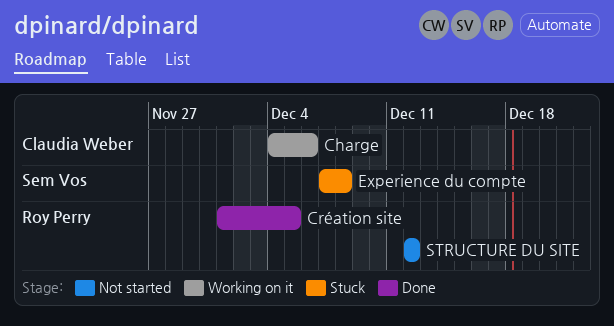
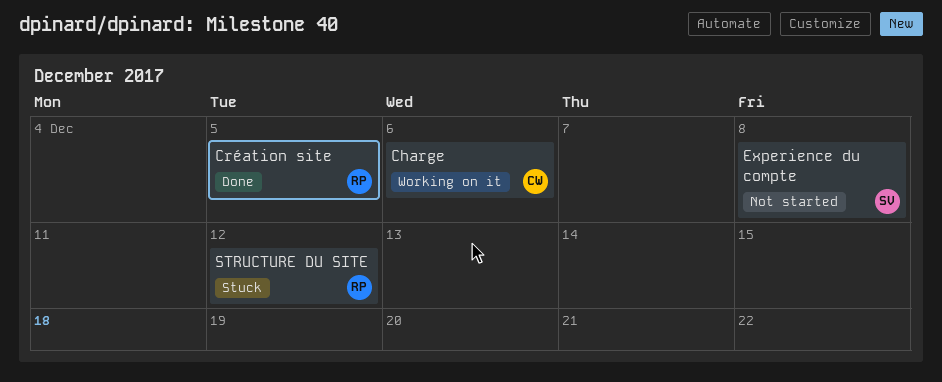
Experience du compte, status: Stuck -> Not started
STRUCTURE DU SITE, status: Not started -> Stuck

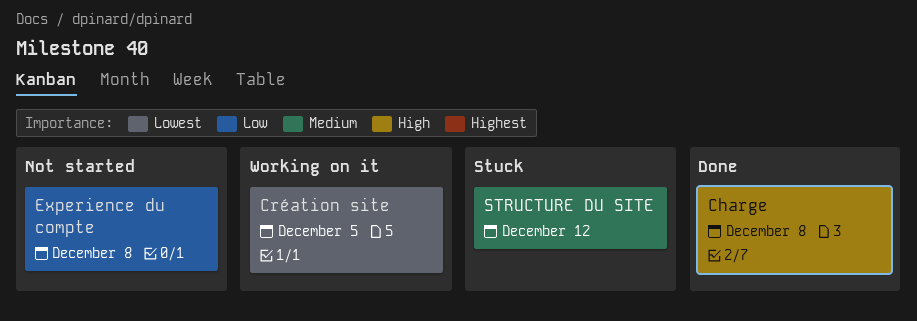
Charge, status: Working on it -> Done
Charge, due: Dec 6 -> Dec 8
Création site, status: Done -> Working on it

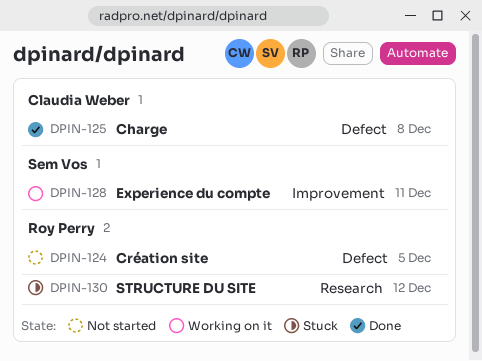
Création site, status: Working on it -> Not started
Experience du compte, status: Not started -> Working on it
Experience du compte, due: Dec 8 -> Dec 11

